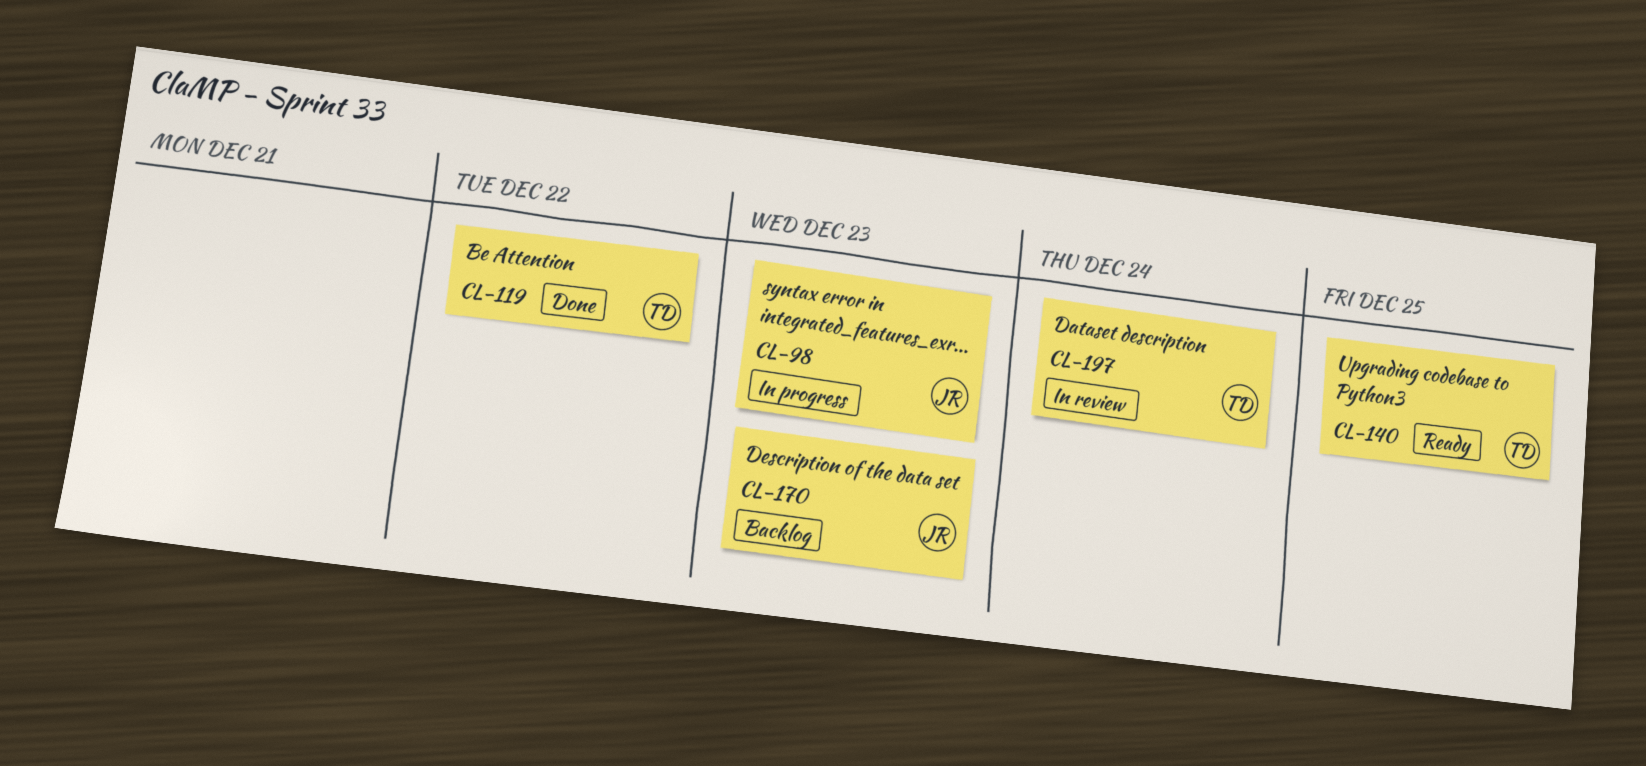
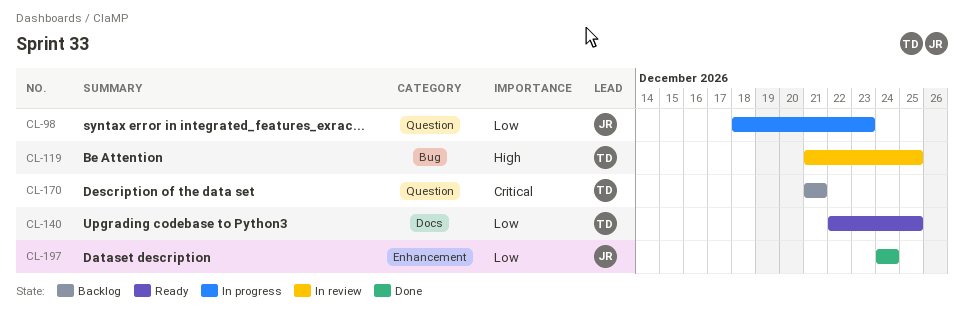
CL-119, status: Done -> In review
CL-119, due: Dec 22 -> Dec 25
CL-170, owner: JR -> TD
CL-170, due: Dec 23 -> Dec 21
CL-197, status: In review -> Done
CL-197, owner: TD -> JR

